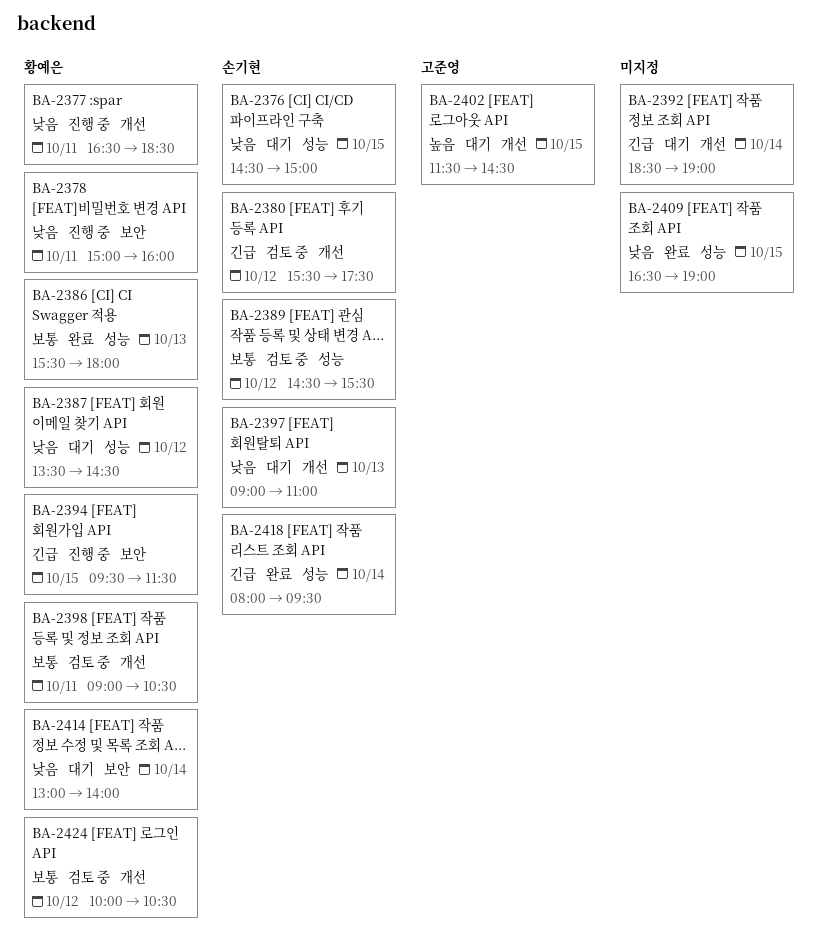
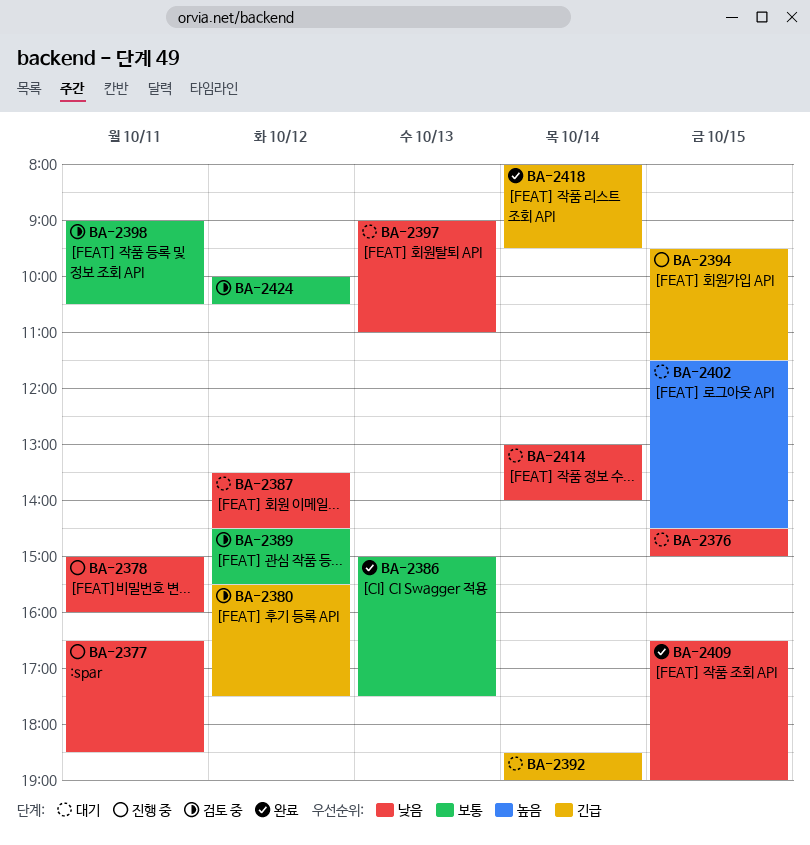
BA-2386, begins: 15:30 -> 15:00
BA-2386, ends: 18:00 -> 17:30

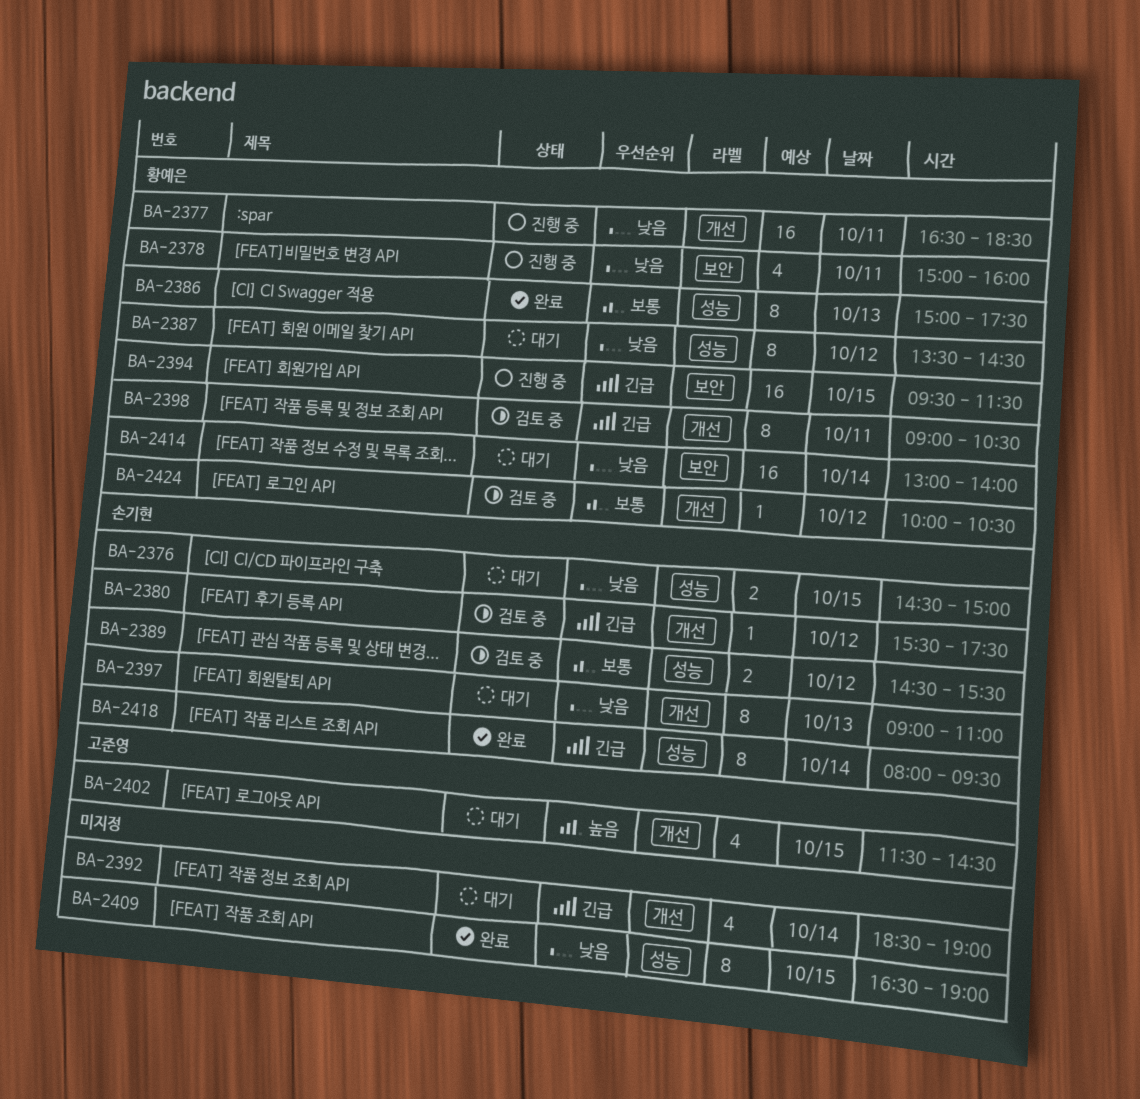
BA-2398, priority: 보통 -> 긴급

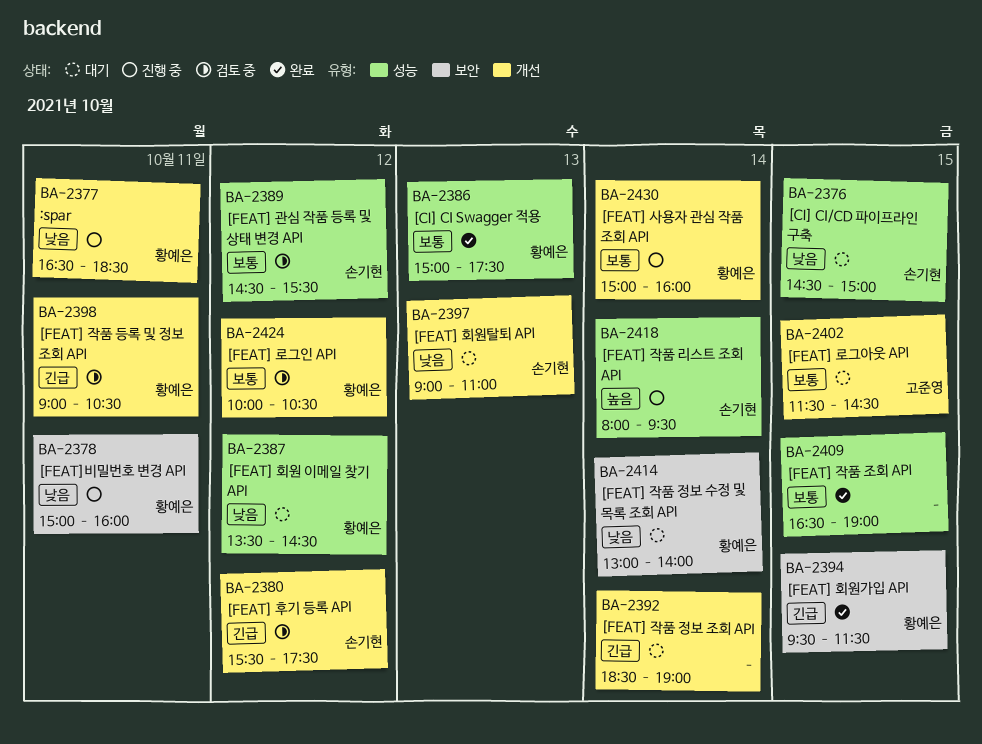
BA-2394, status: 진행 중 -> 완료
BA-2402, priority: 높음 -> 보통
BA-2409, priority: 낮음 -> 보통
BA-2418, status: 완료 -> 진행 중
BA-2418, priority: 긴급 -> 높음
BA-2430: none -> present

